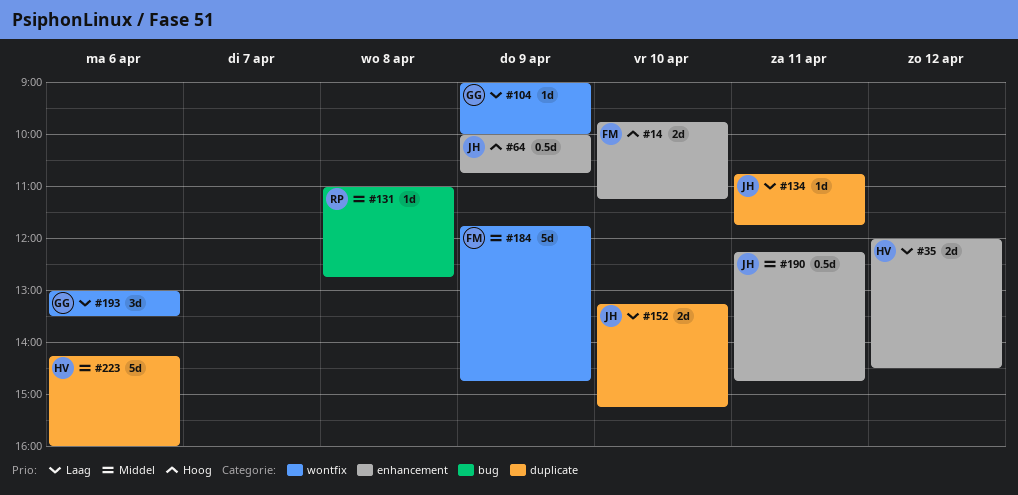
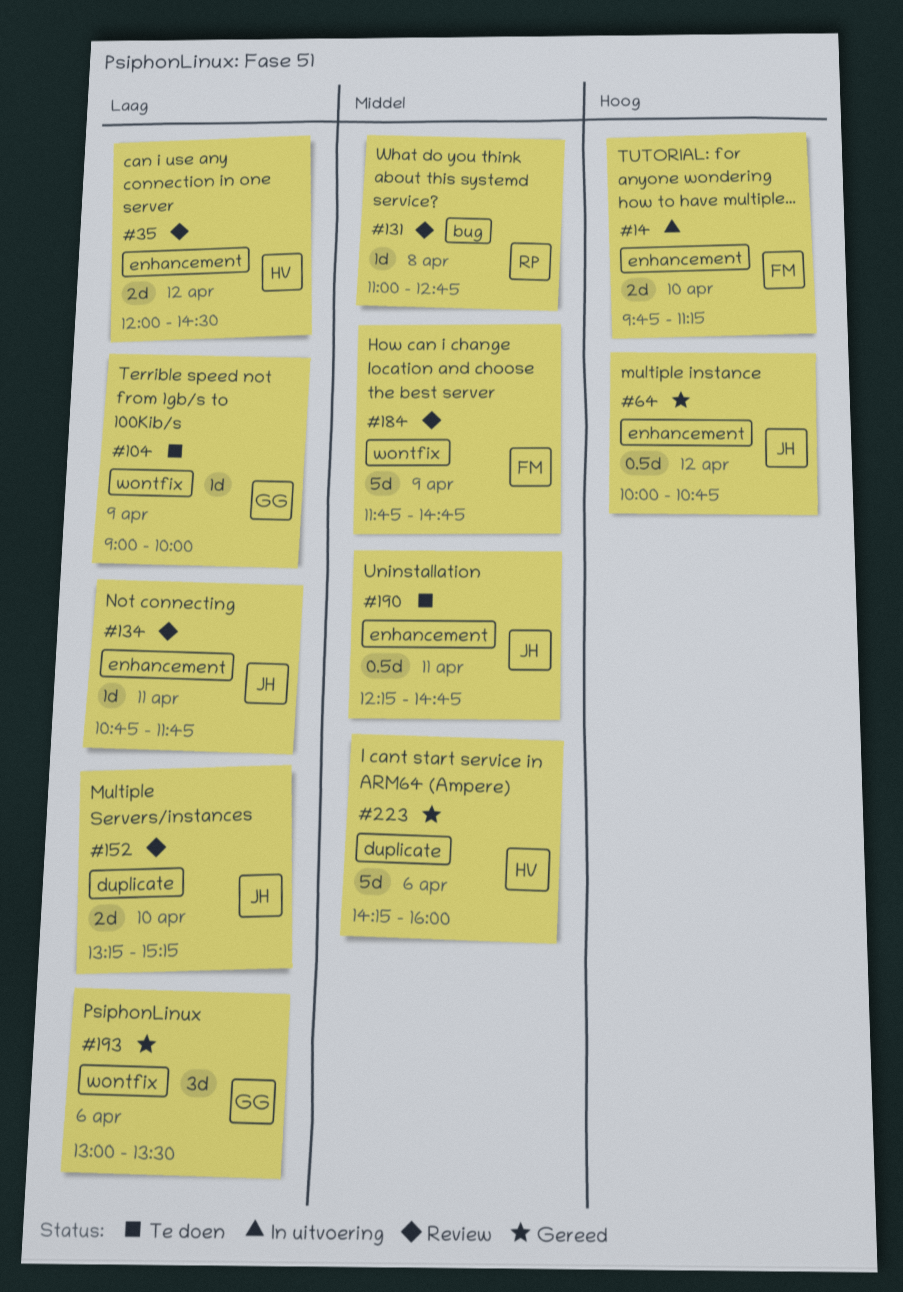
#64, day: Apr 9 -> Apr 12
#134, label: duplicate -> enhancement

